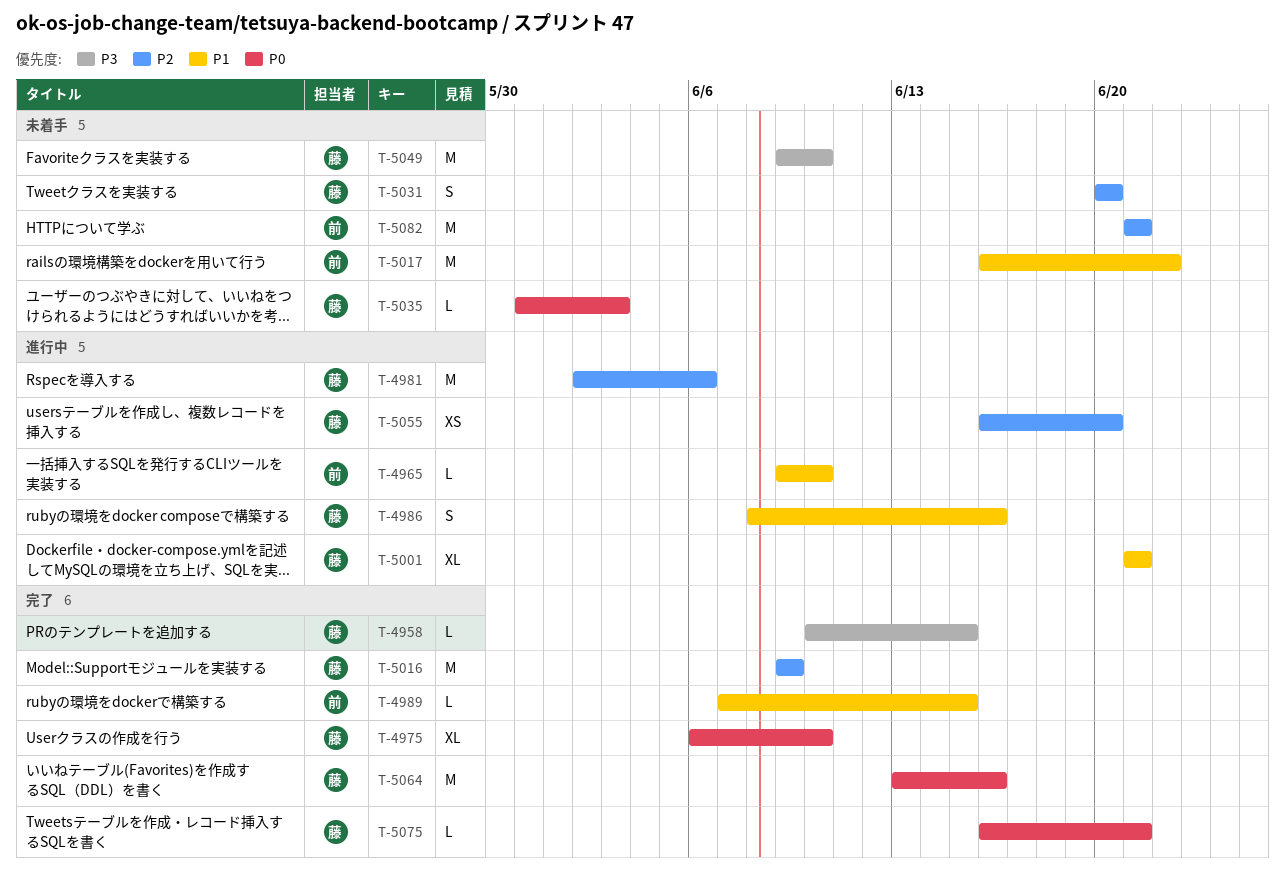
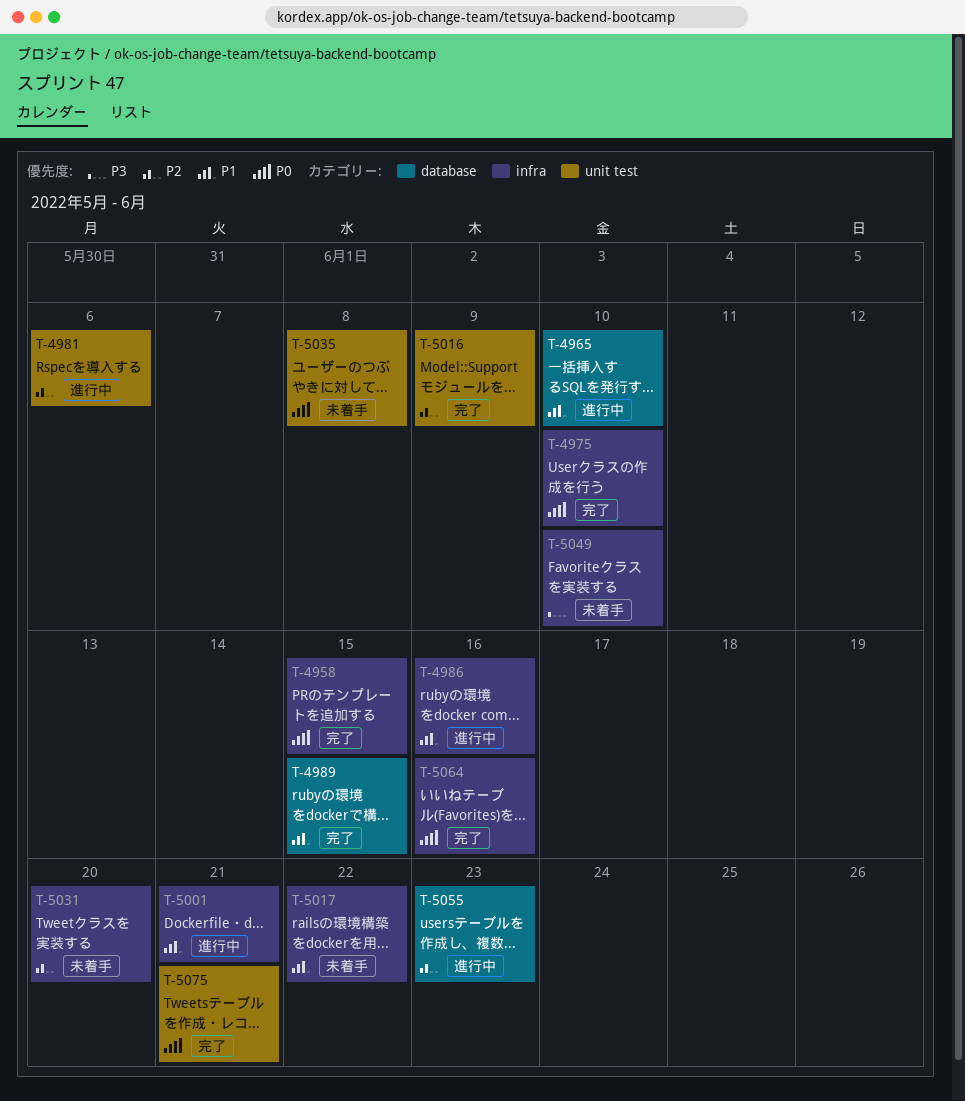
T-4958, priority: P3 -> P0
T-5035, due: Jun 3 -> Jun 8
T-5055, due: Jun 20 -> Jun 23
T-5082: present -> none

